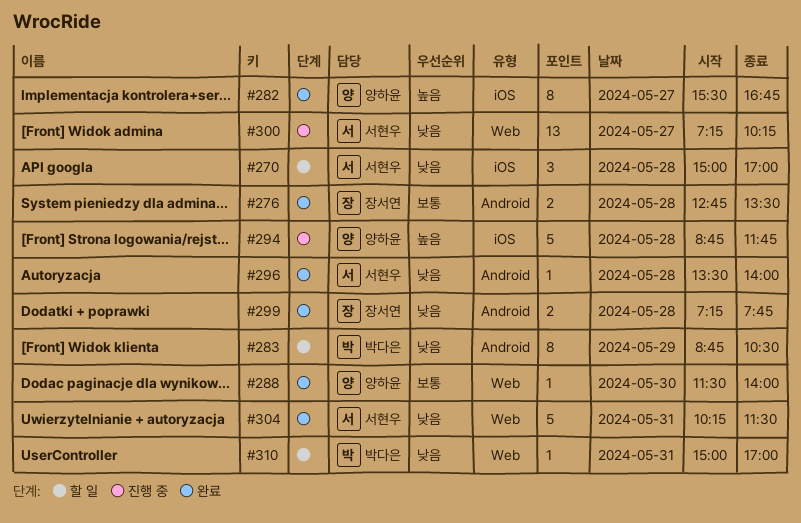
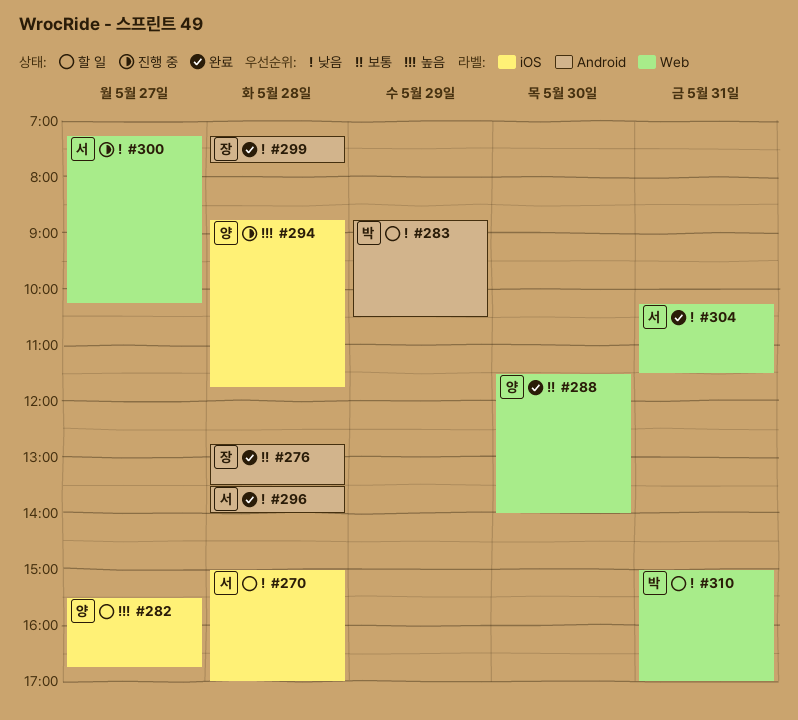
#282, status: 완료 -> 할 일

